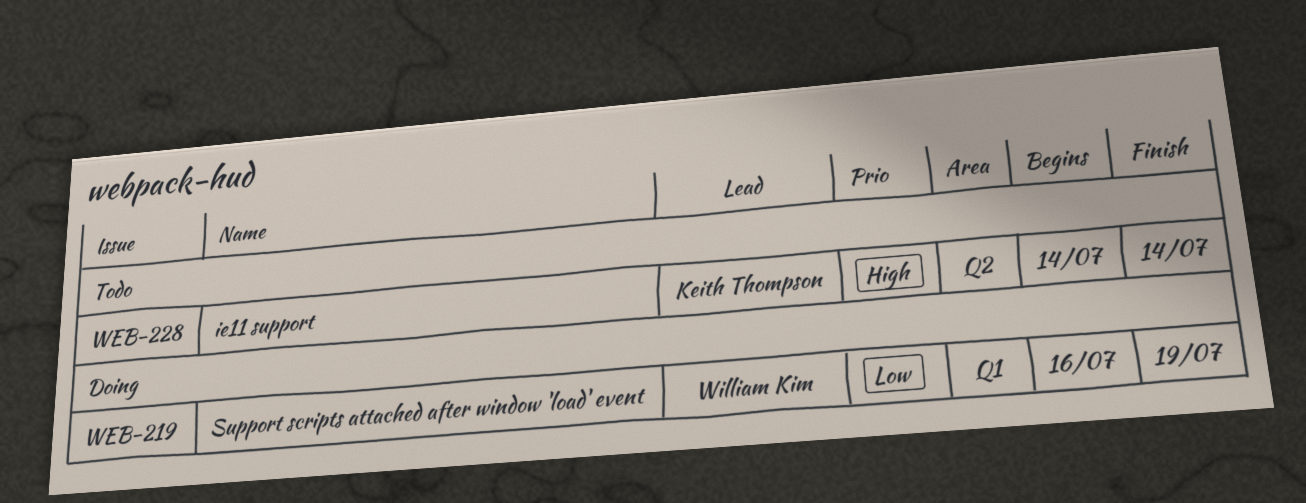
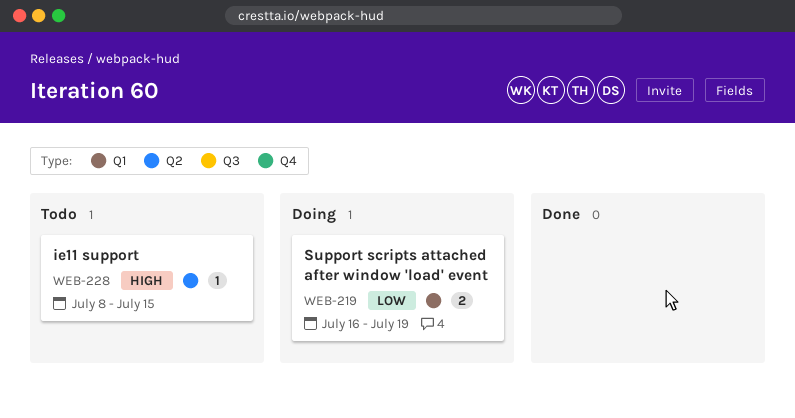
WEB-228, start: Jul 14 -> Jul 8
WEB-228, due: Jul 14 -> Jul 15

